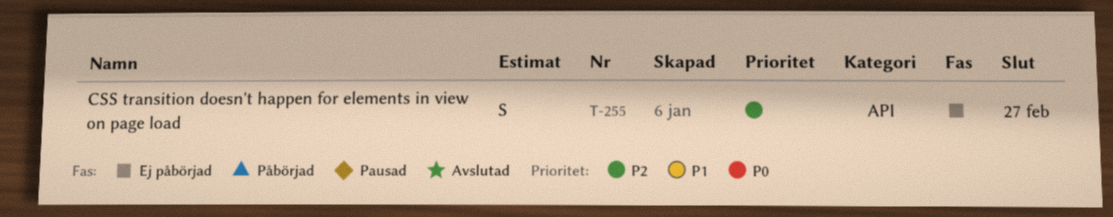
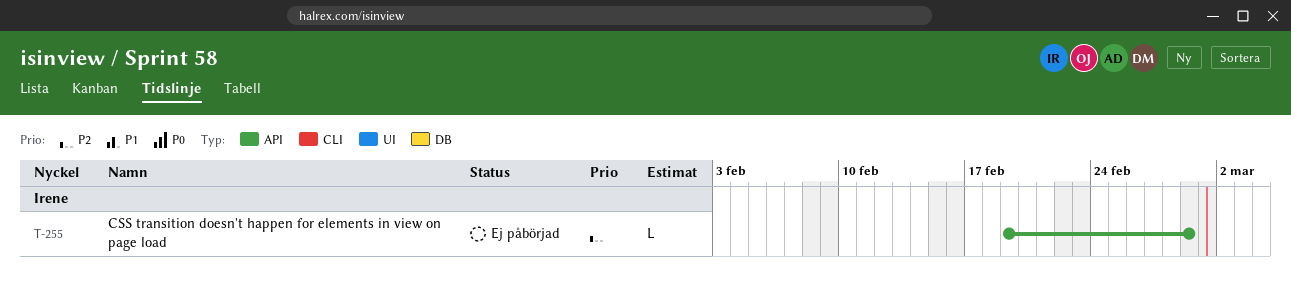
T-255, estimate: S -> L
T-255, due: Feb 27 -> Feb 29

